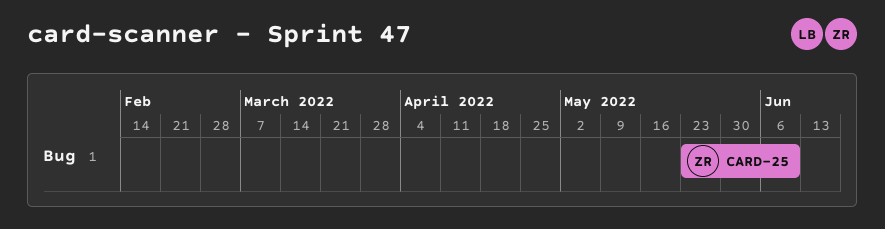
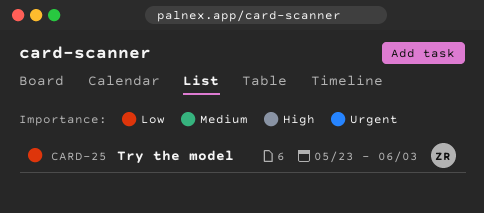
CARD-25, due: Jun 10 -> Jun 3

